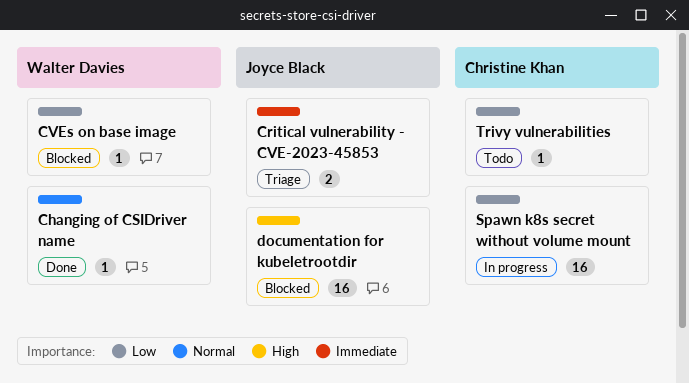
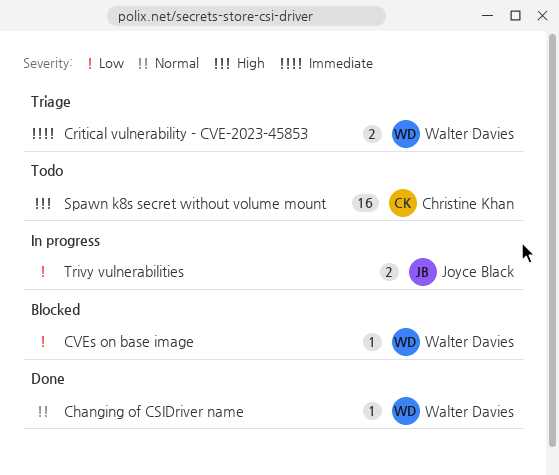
Critical vulnerability - CVE-2023-45853, owner: Joyce Black -> Walter Davies
documentation for kubeletrootdir: present -> none
Spawn k8s secret without volume mount, status: In progress -> Todo
Spawn k8s secret without volume mount, priority: Low -> High
Trivy vulnerabilities, status: Todo -> In progress
Trivy vulnerabilities, owner: Christine Khan -> Joyce Black
Trivy vulnerabilities, estimate: 1 -> 2

